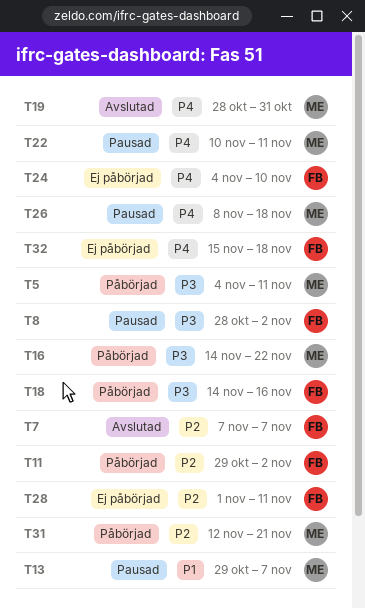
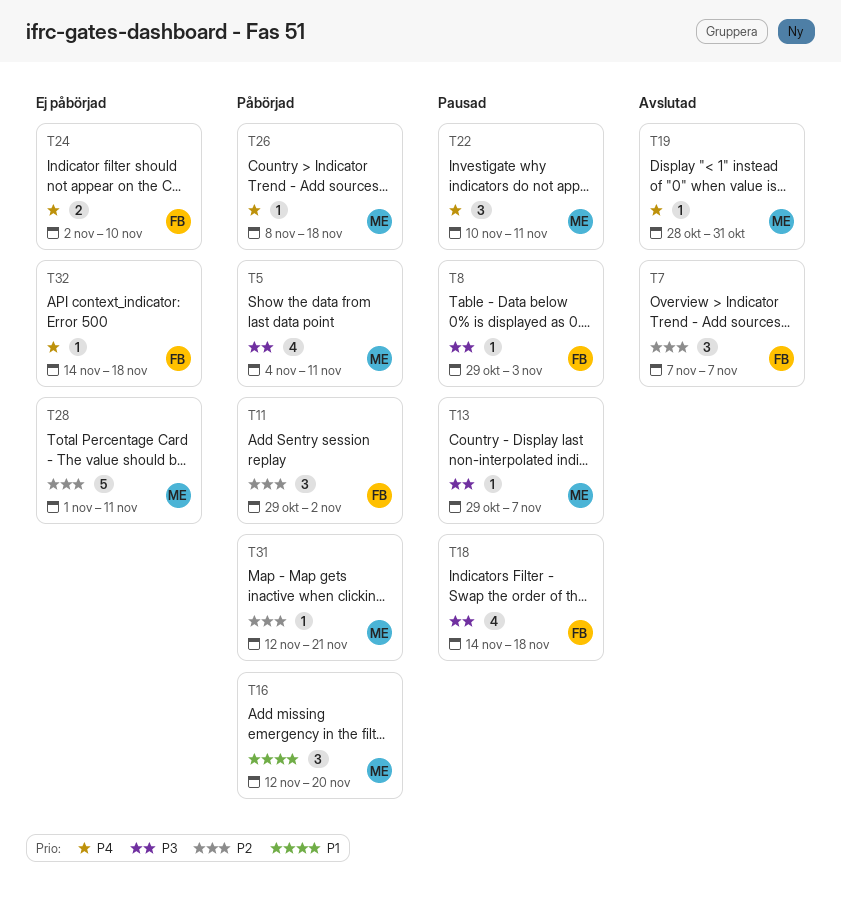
T8, start: Oct 28 -> Oct 29
T8, due: Nov 2 -> Nov 3
T13, priority: P1 -> P3
T16, priority: P3 -> P1
T16, start: Nov 14 -> Nov 12
T16, due: Nov 22 -> Nov 20
T18, status: Påbörjad -> Pausad
T18, due: Nov 16 -> Nov 18
T24, start: Nov 4 -> Nov 2
T26, status: Pausad -> Påbörjad
T28, owner: FB -> ME
T32, start: Nov 15 -> Nov 14

